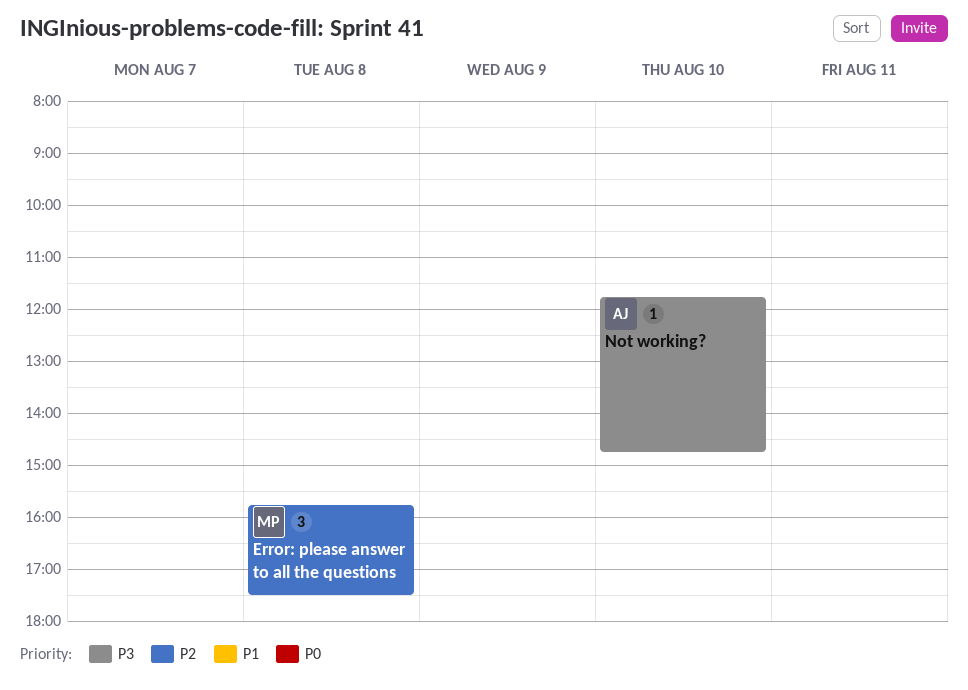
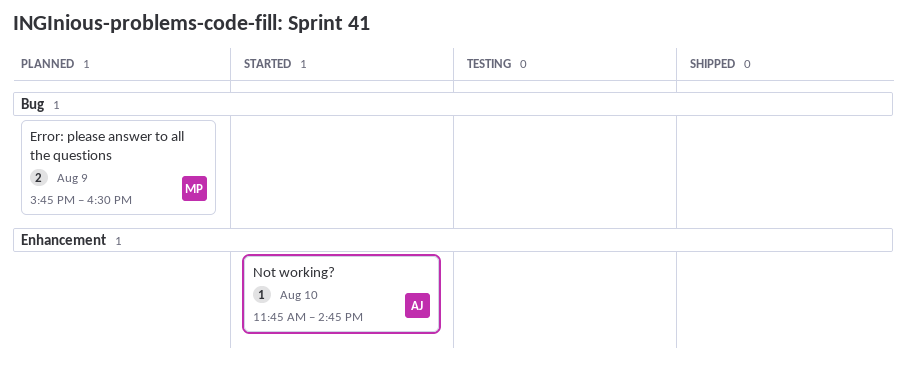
Error: please answer to all the questions, estimate: 3 -> 2
Error: please answer to all the questions, day: Aug 8 -> Aug 9
Error: please answer to all the questions, ends: 17:30 -> 16:30

